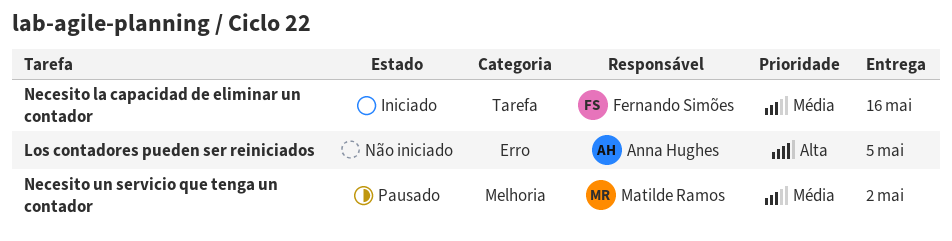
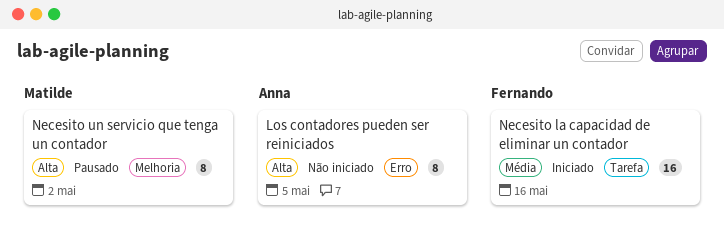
Necesito un servicio que tenga un contador, priority: Média -> Alta

